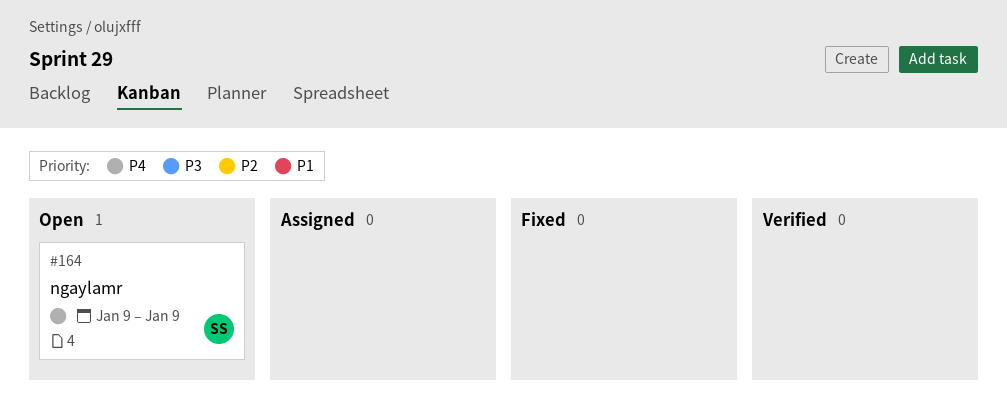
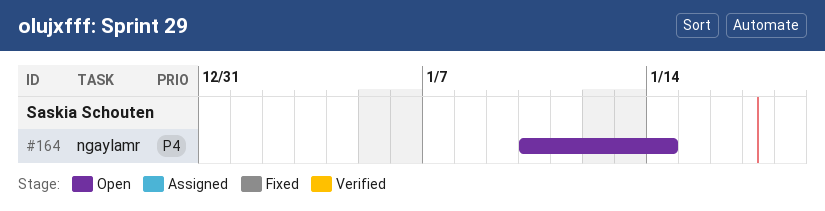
#164, start: Jan 9 -> Jan 10
#164, due: Jan 9 -> Jan 14

